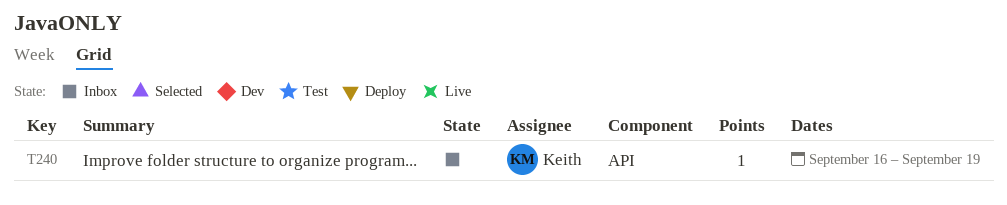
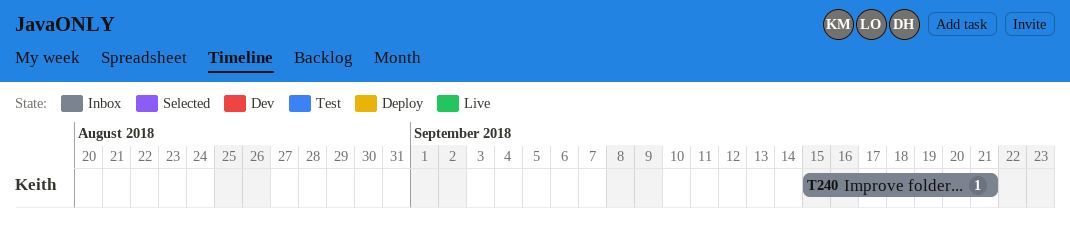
T240, start: Sep 16 -> Sep 15
T240, due: Sep 19 -> Sep 21

